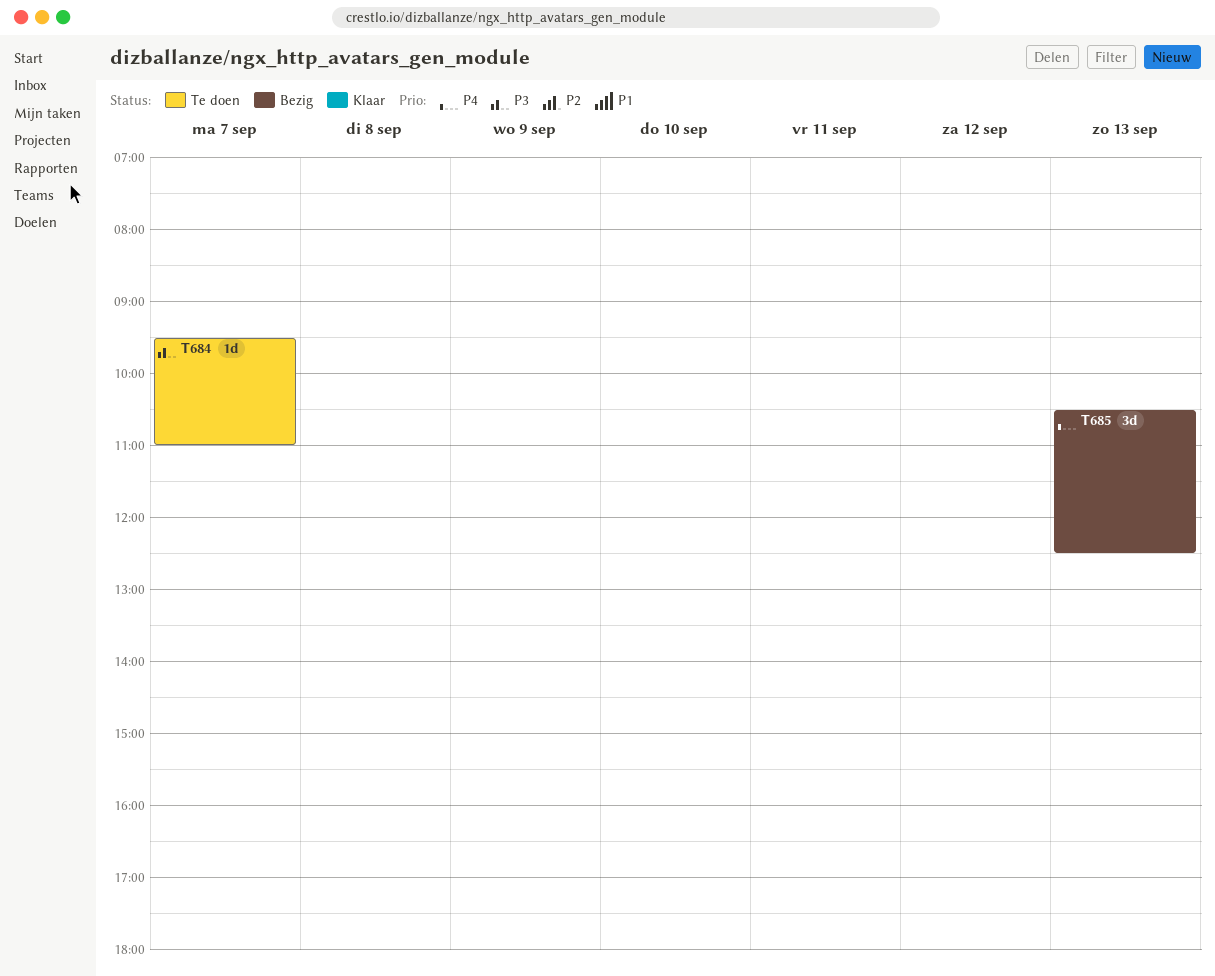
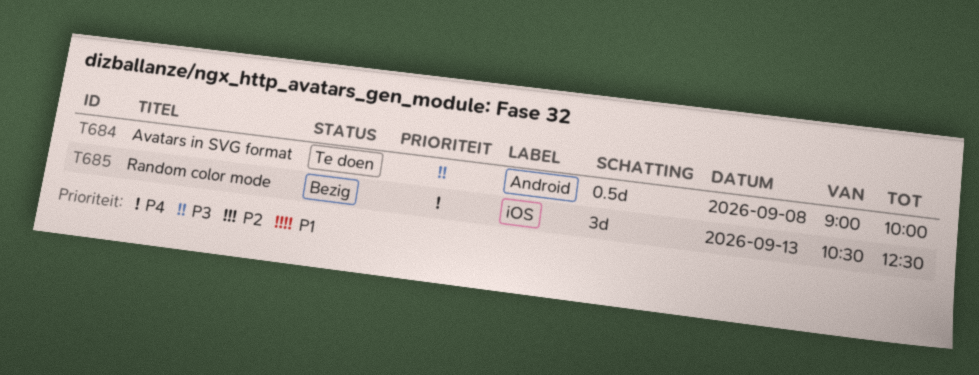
T684, estimate: 1d -> 0.5d
T684, day: Sep 7 -> Sep 8
T684, begins: 09:30 -> 09:00
T684, ends: 11:00 -> 10:00

